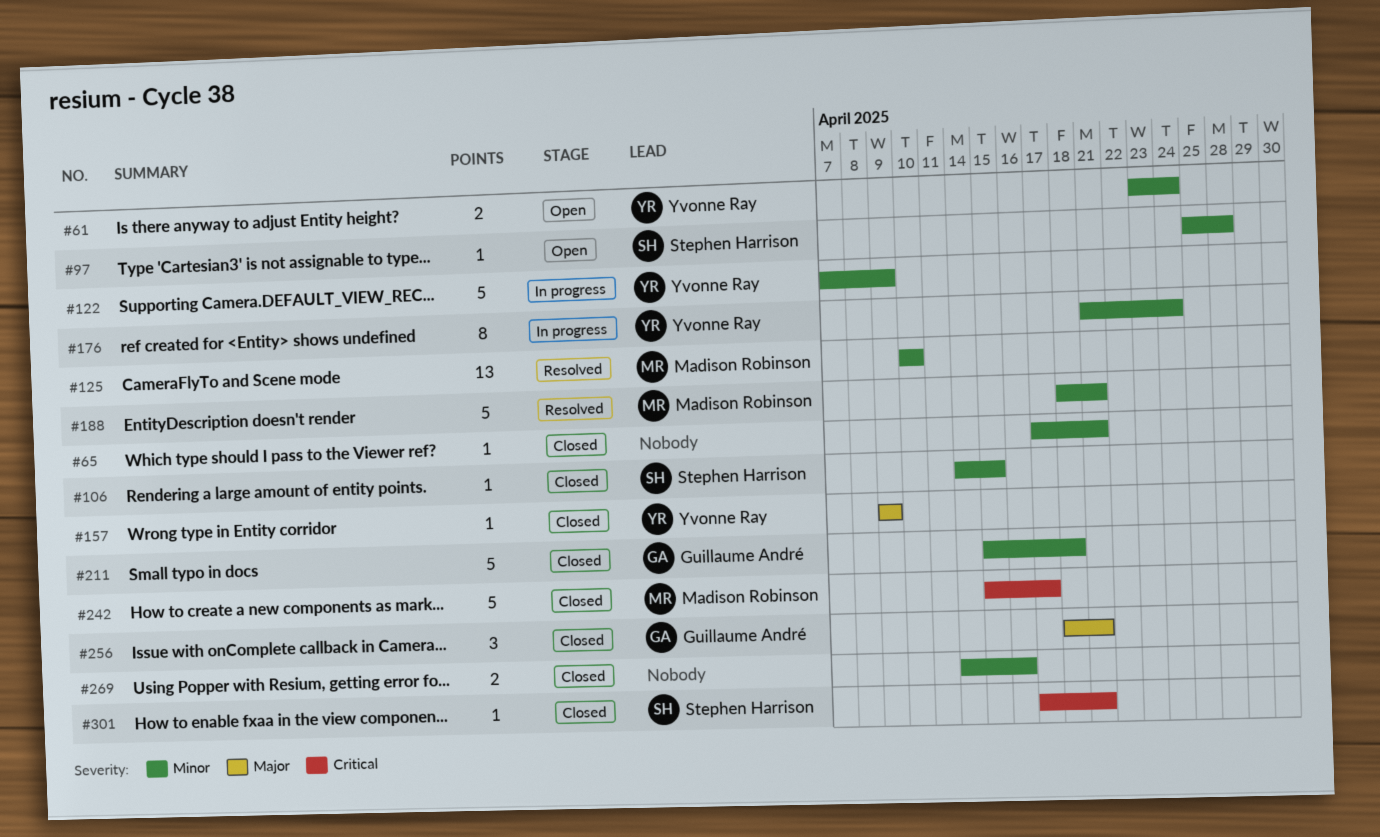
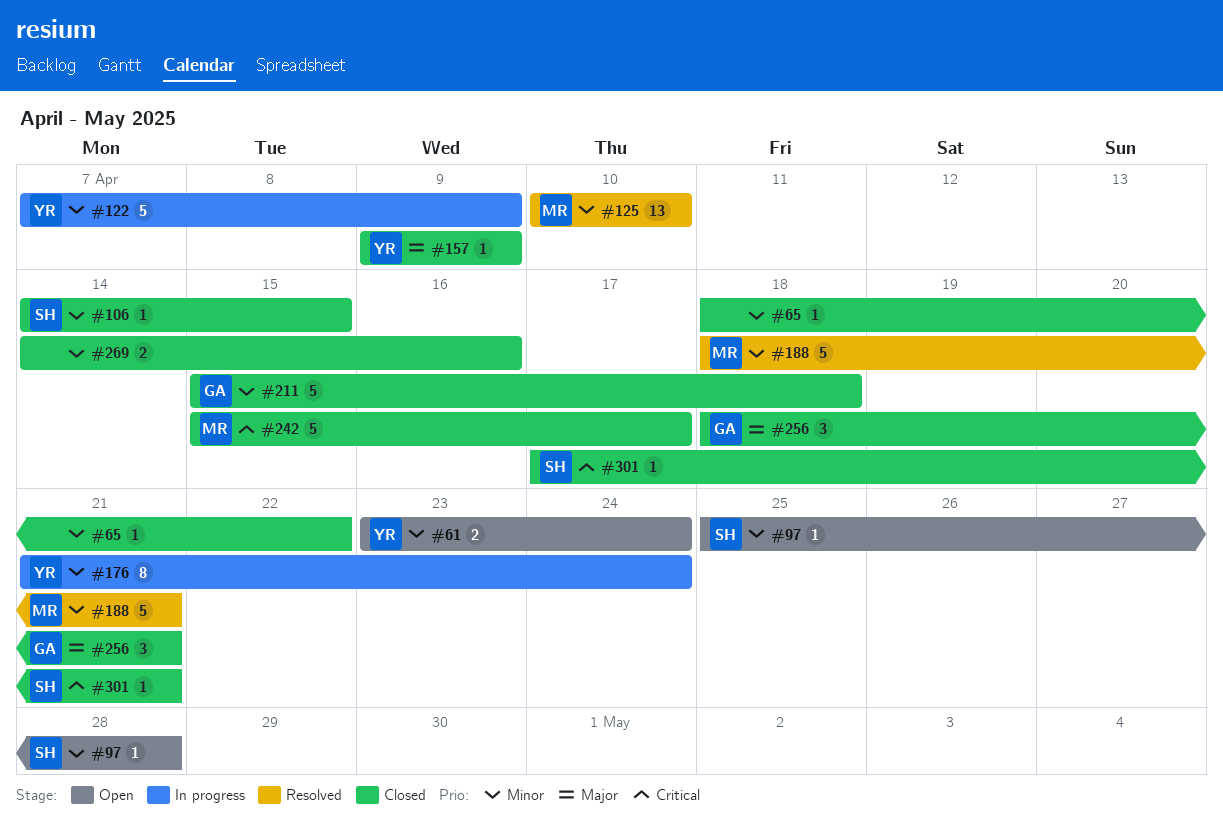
#65, start: Apr 17 -> Apr 18
#65, due: Apr 21 -> Apr 22

